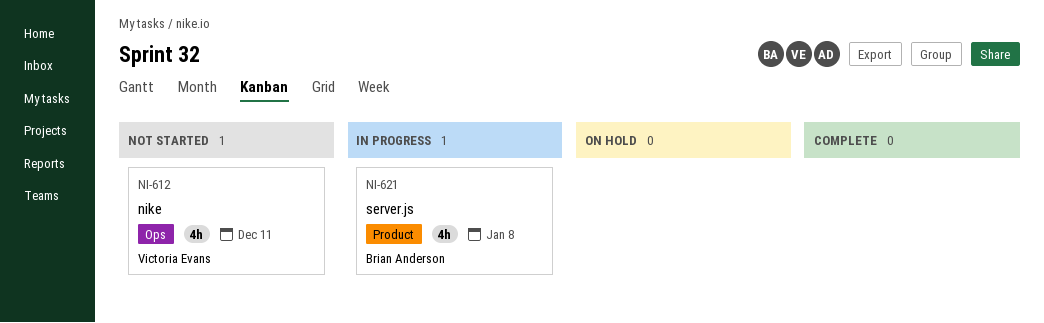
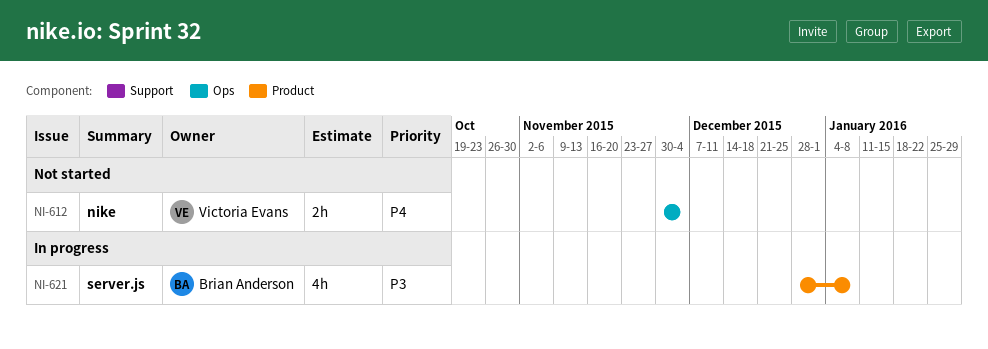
NI-612, estimate: 4h -> 2h
NI-612, due: Dec 11 -> Dec 4

